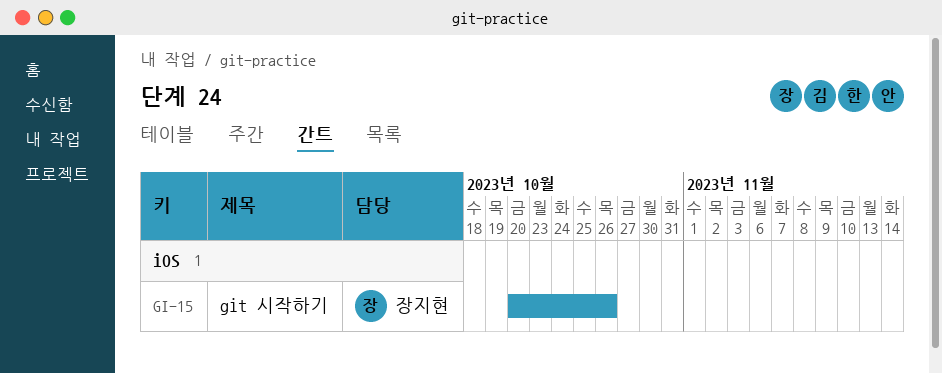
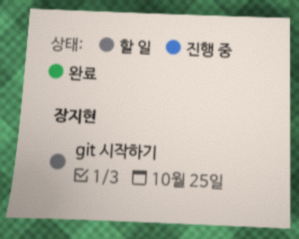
git 시작하기, due: Oct 26 -> Oct 25

